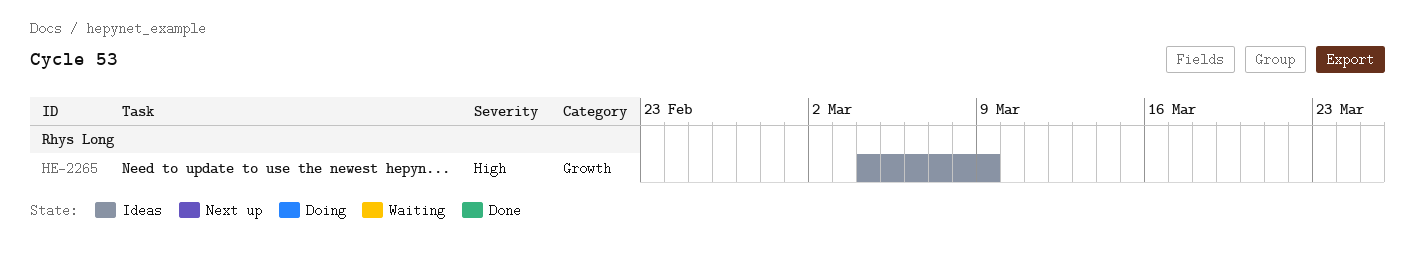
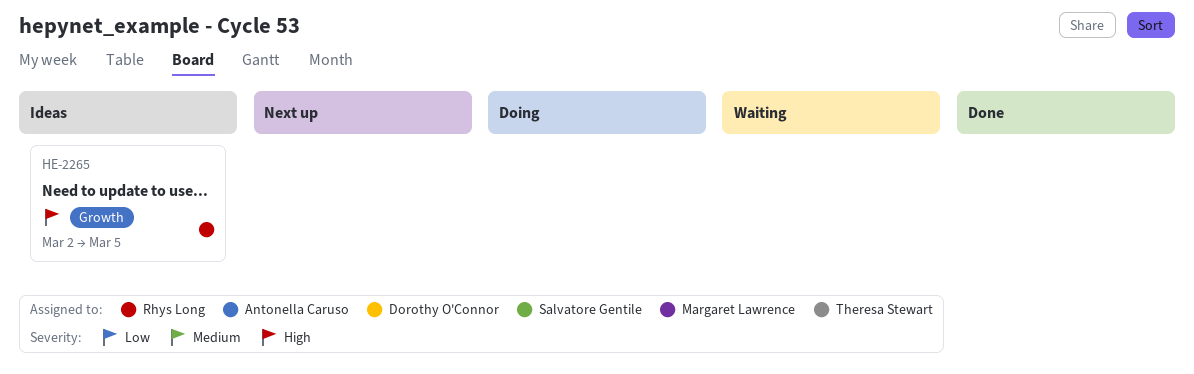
HE-2265, start: Mar 4 -> Mar 2
HE-2265, due: Mar 9 -> Mar 5

